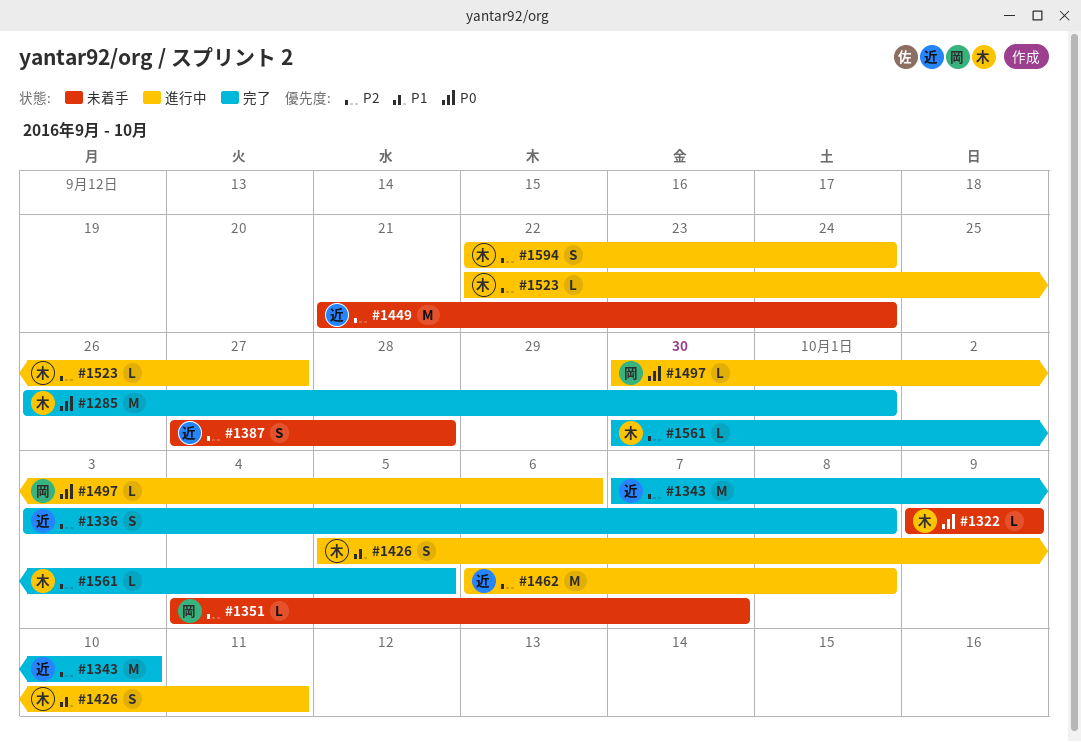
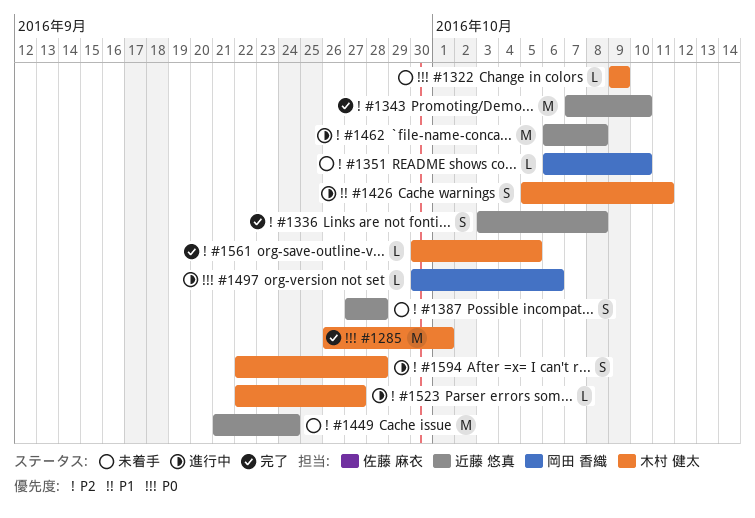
#1351, start: Oct 4 -> Oct 6
#1351, due: Oct 7 -> Oct 10
#1594, due: Sep 24 -> Sep 28

